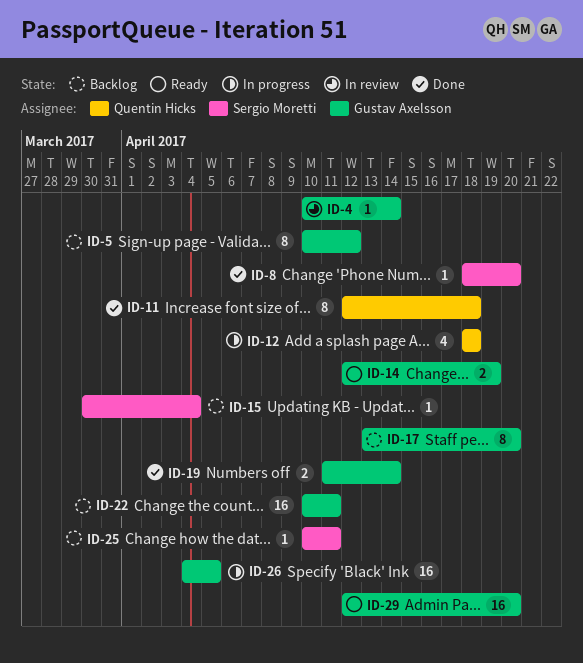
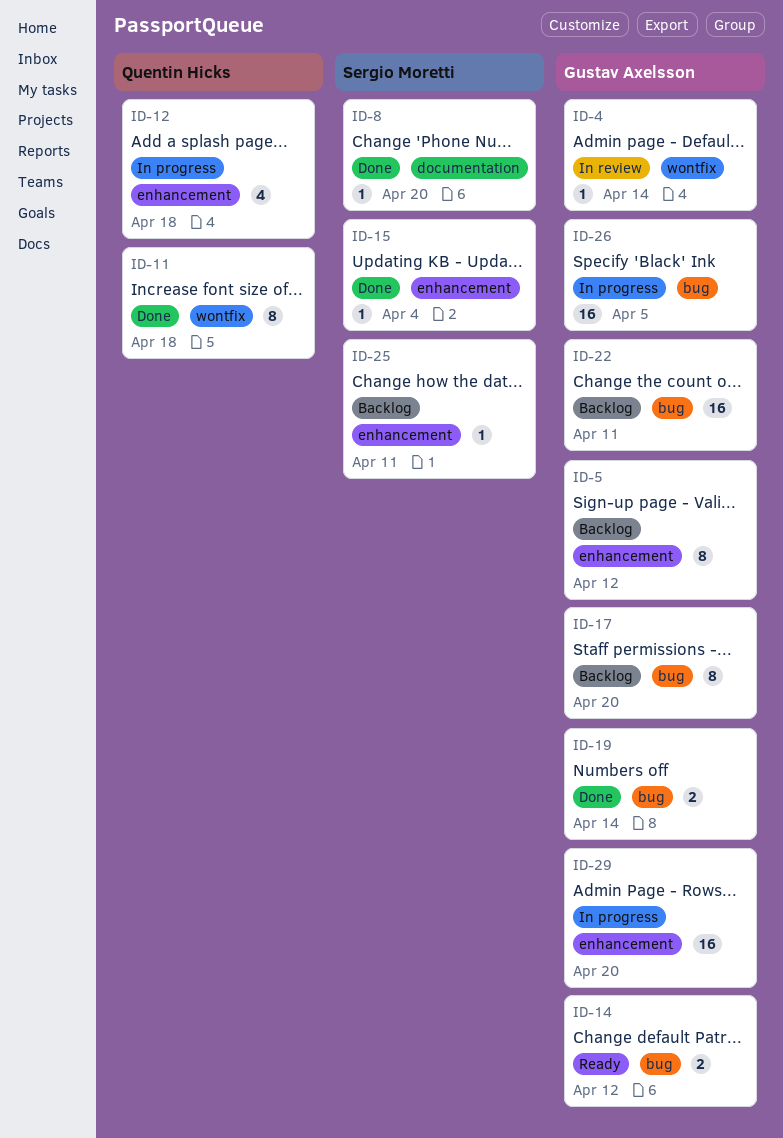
ID-14, due: Apr 19 -> Apr 12
ID-15, status: Backlog -> Done
ID-29, status: Ready -> In progress

